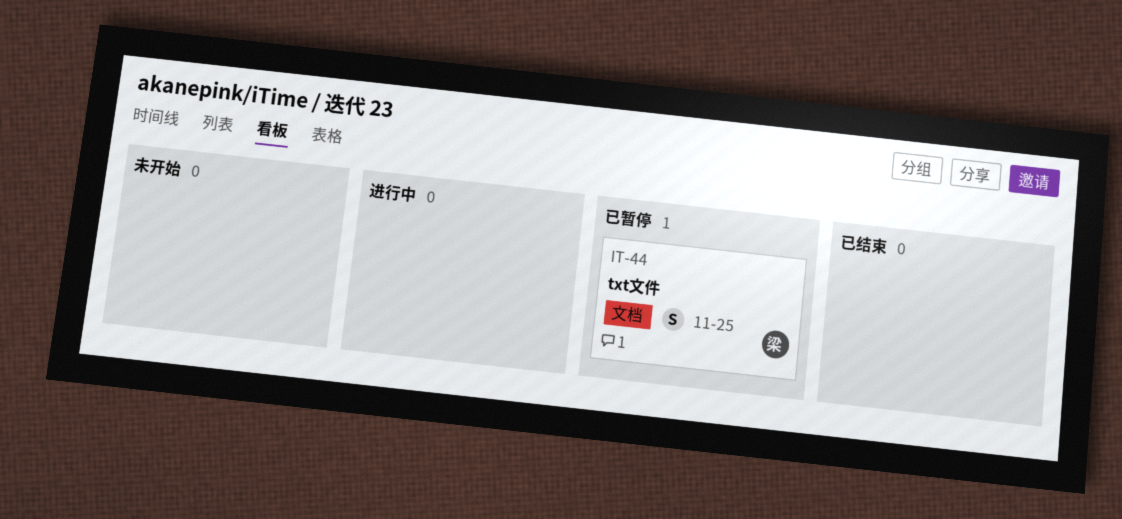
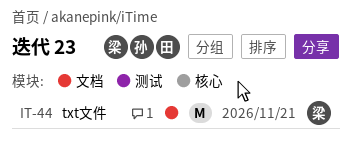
IT-44, estimate: S -> M
IT-44, due: Nov 25 -> Nov 21

